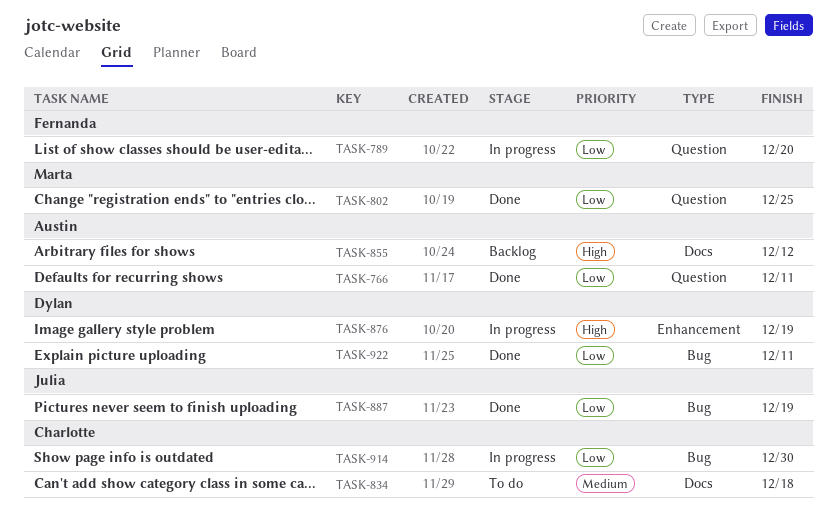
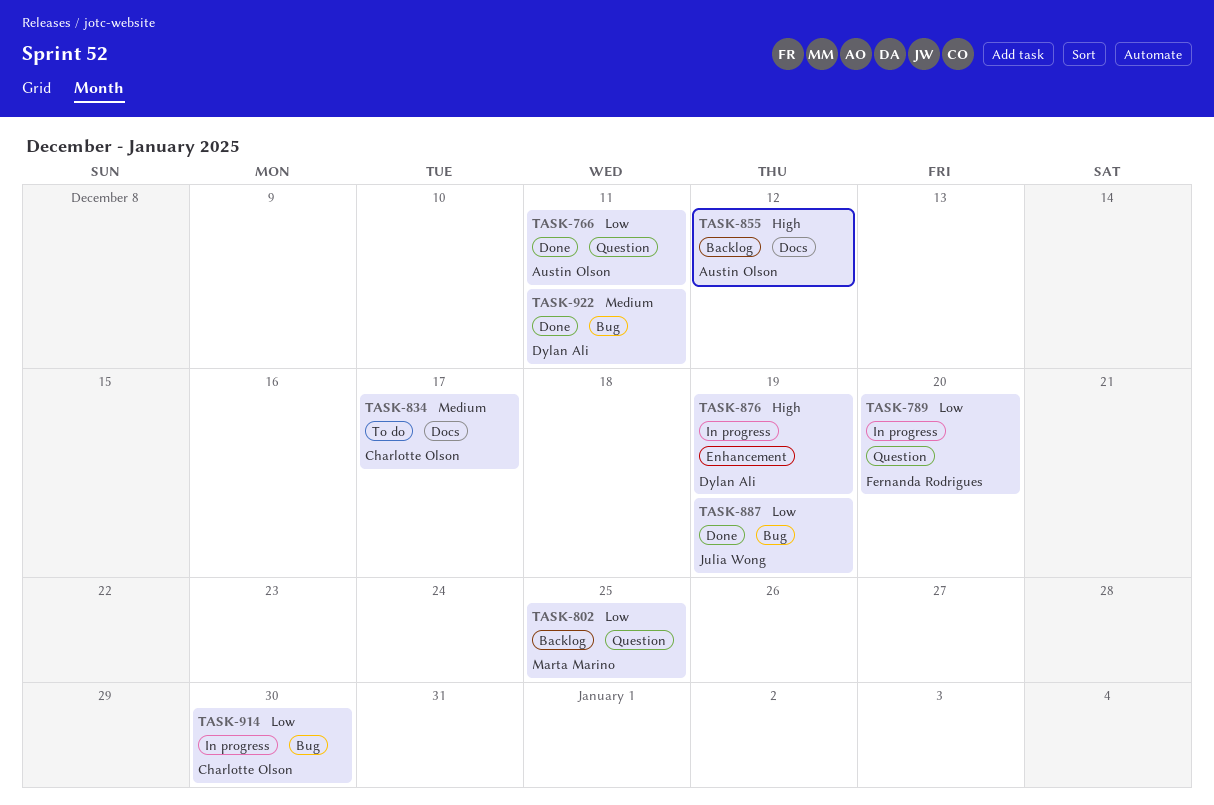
TASK-802, status: Done -> Backlog
TASK-834, due: Dec 18 -> Dec 17
TASK-922, priority: Low -> Medium

